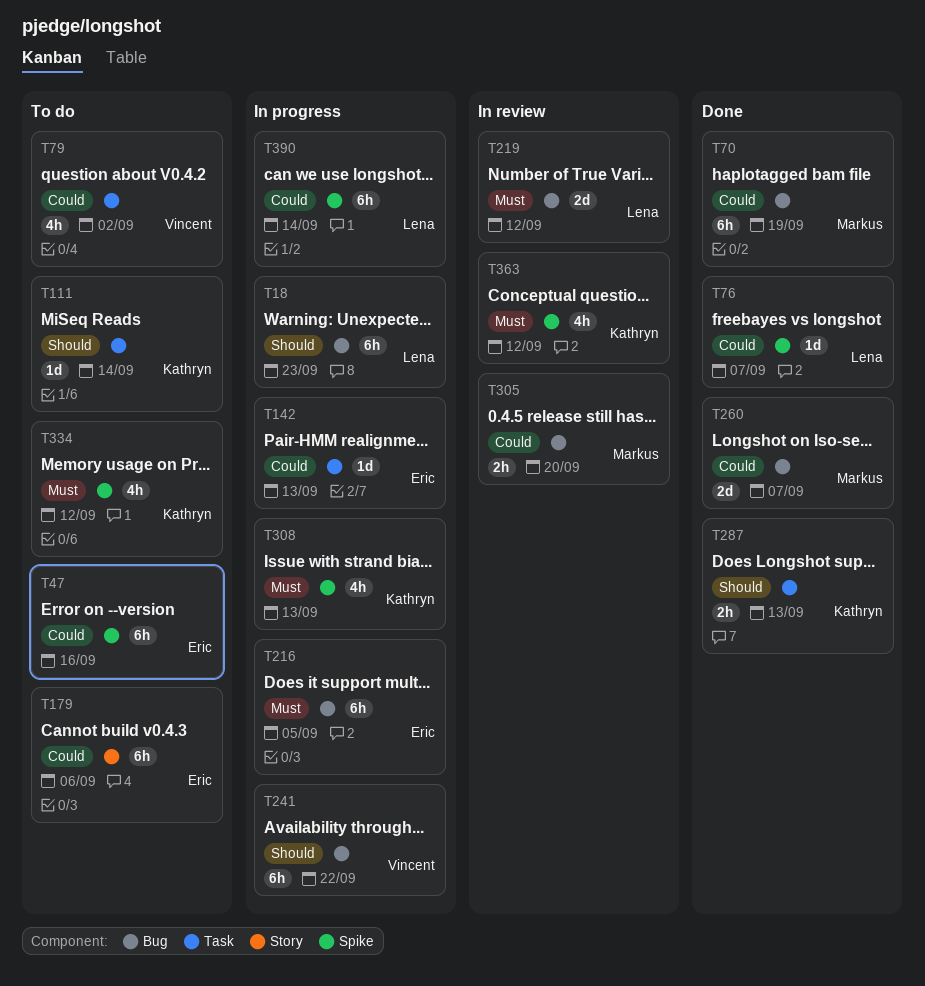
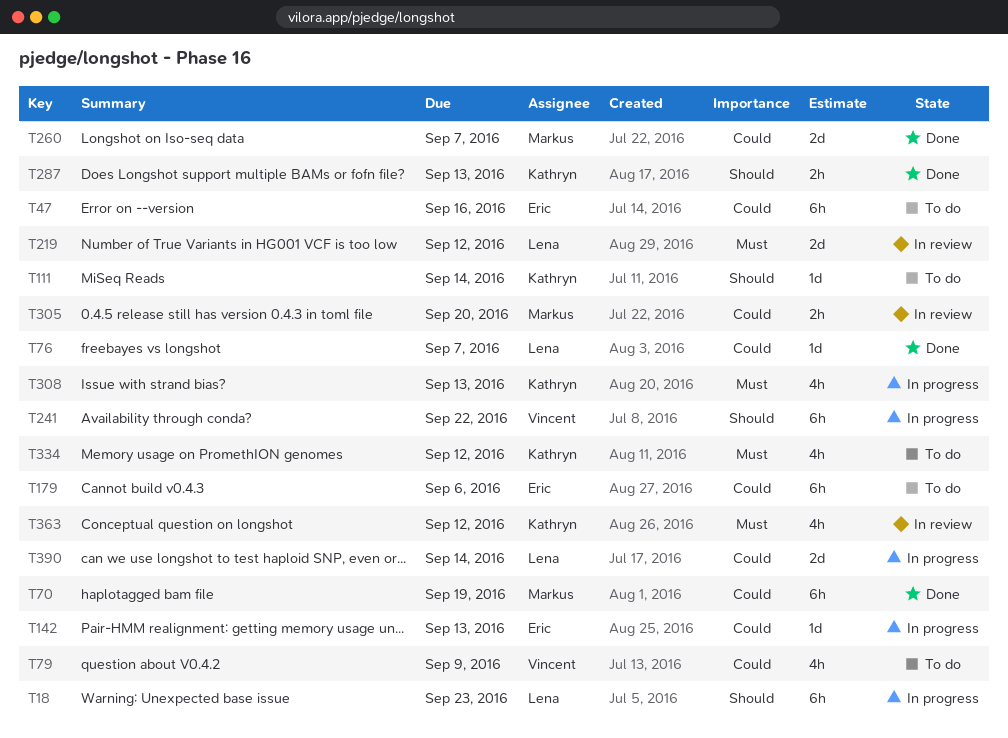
T79, due: Sep 2 -> Sep 9
T216: present -> none
T390, estimate: 6h -> 2d

